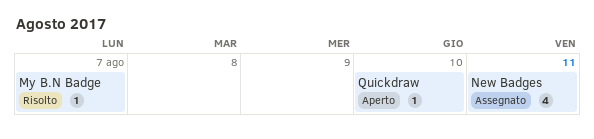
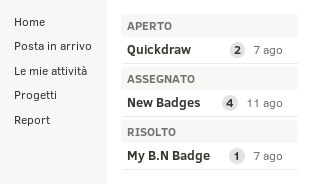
Quickdraw, estimate: 1 -> 2
Quickdraw, due: Aug 10 -> Aug 7

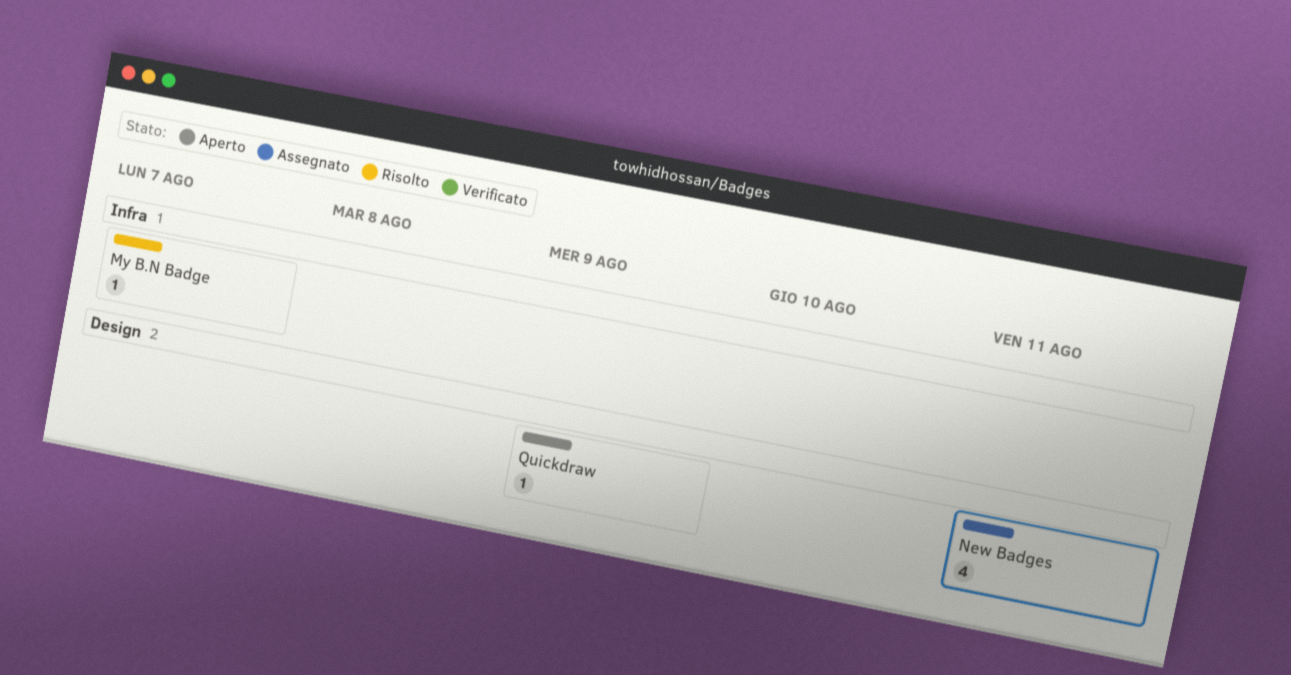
Quickdraw, estimate: 2 -> 1
Quickdraw, due: Aug 7 -> Aug 9

